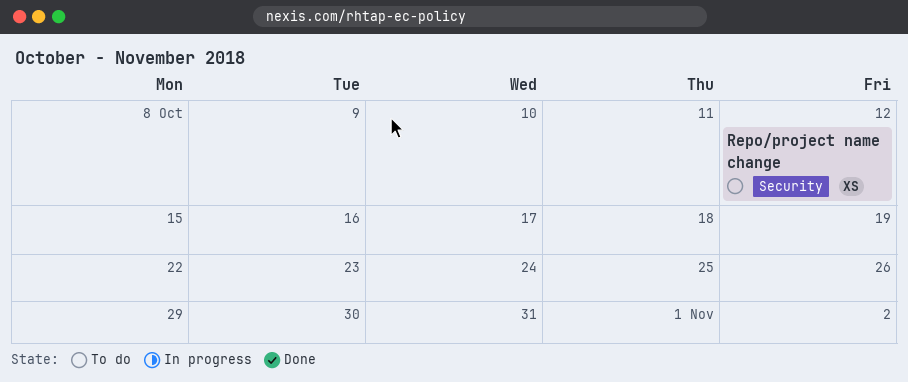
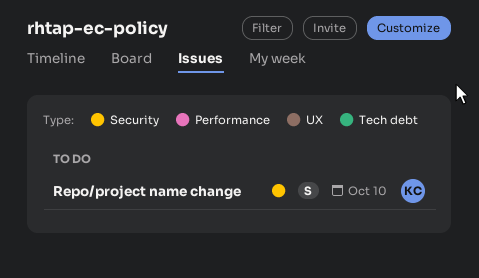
Repo/project name change, estimate: XS -> S
Repo/project name change, due: Oct 12 -> Oct 10

